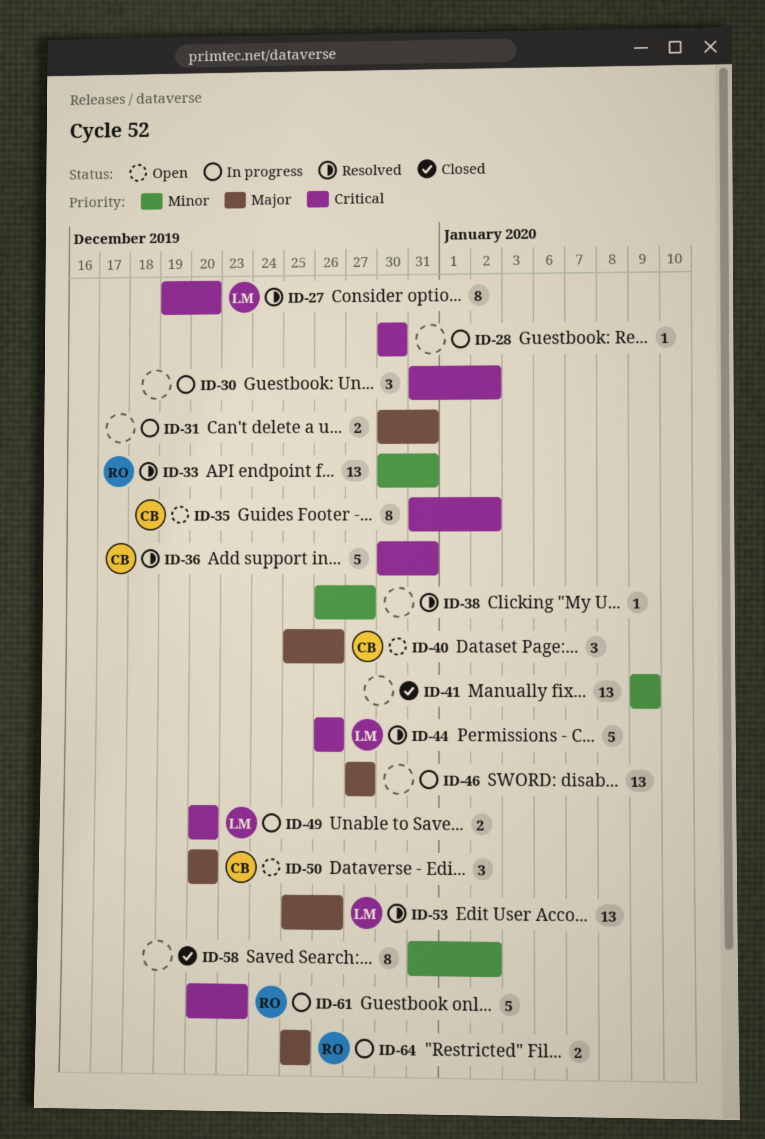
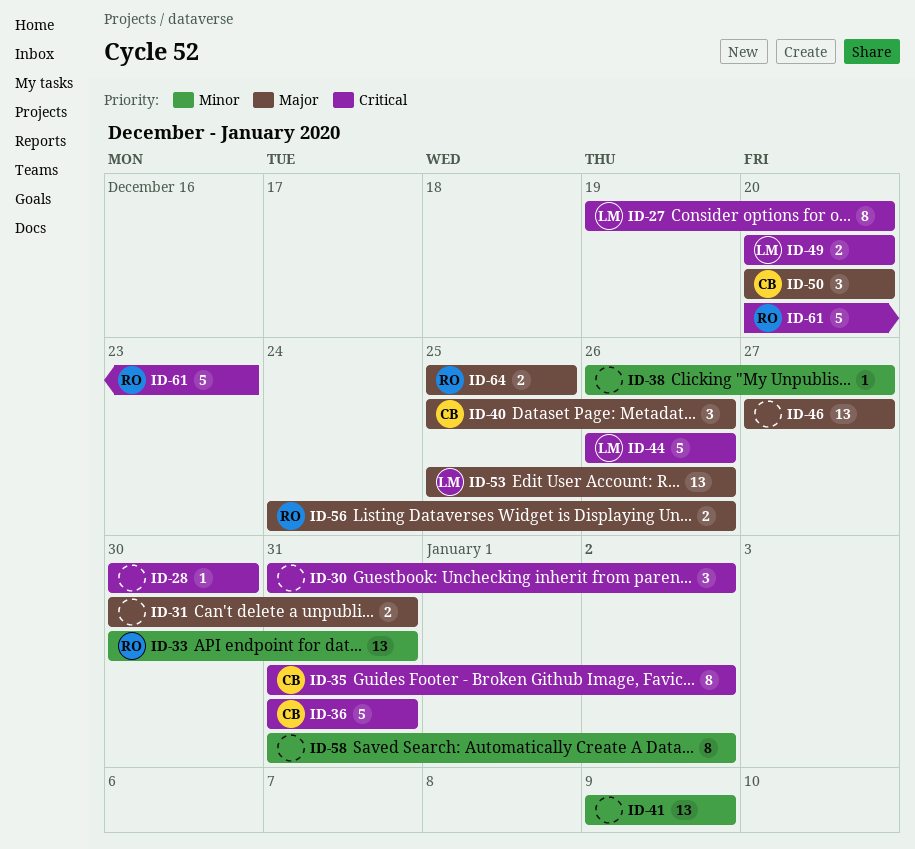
ID-36, start: Dec 30 -> Dec 31
ID-56: none -> present

